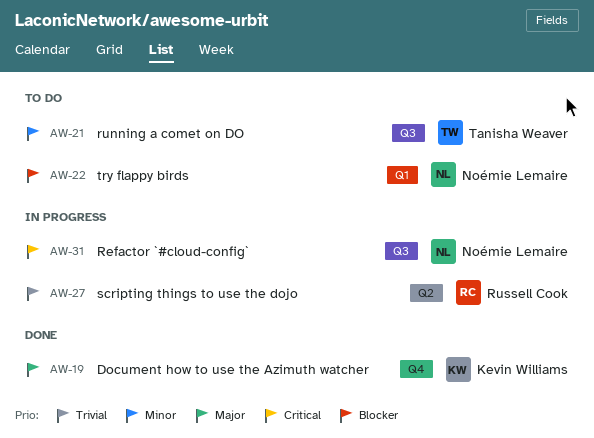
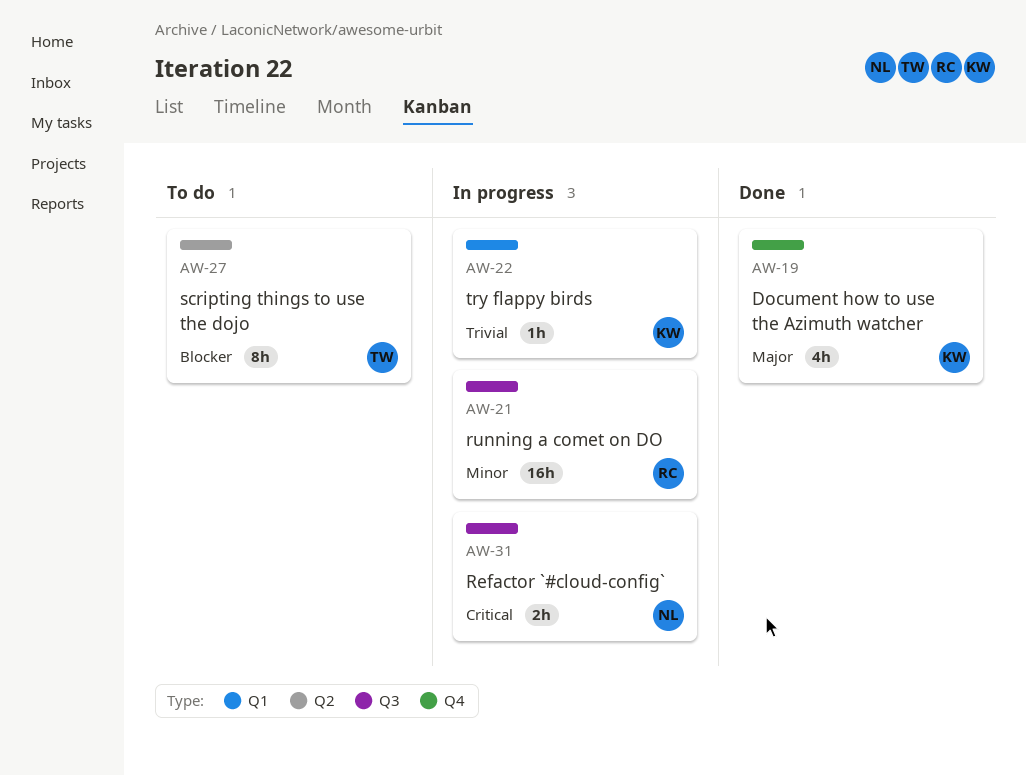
AW-21, status: To do -> In progress
AW-21, owner: Tanisha Weaver -> Russell Cook
AW-22, status: To do -> In progress
AW-22, owner: Noémie Lemaire -> Kevin Williams
AW-22, priority: Blocker -> Trivial
AW-27, status: In progress -> To do
AW-27, owner: Russell Cook -> Tanisha Weaver
AW-27, priority: Trivial -> Blocker

